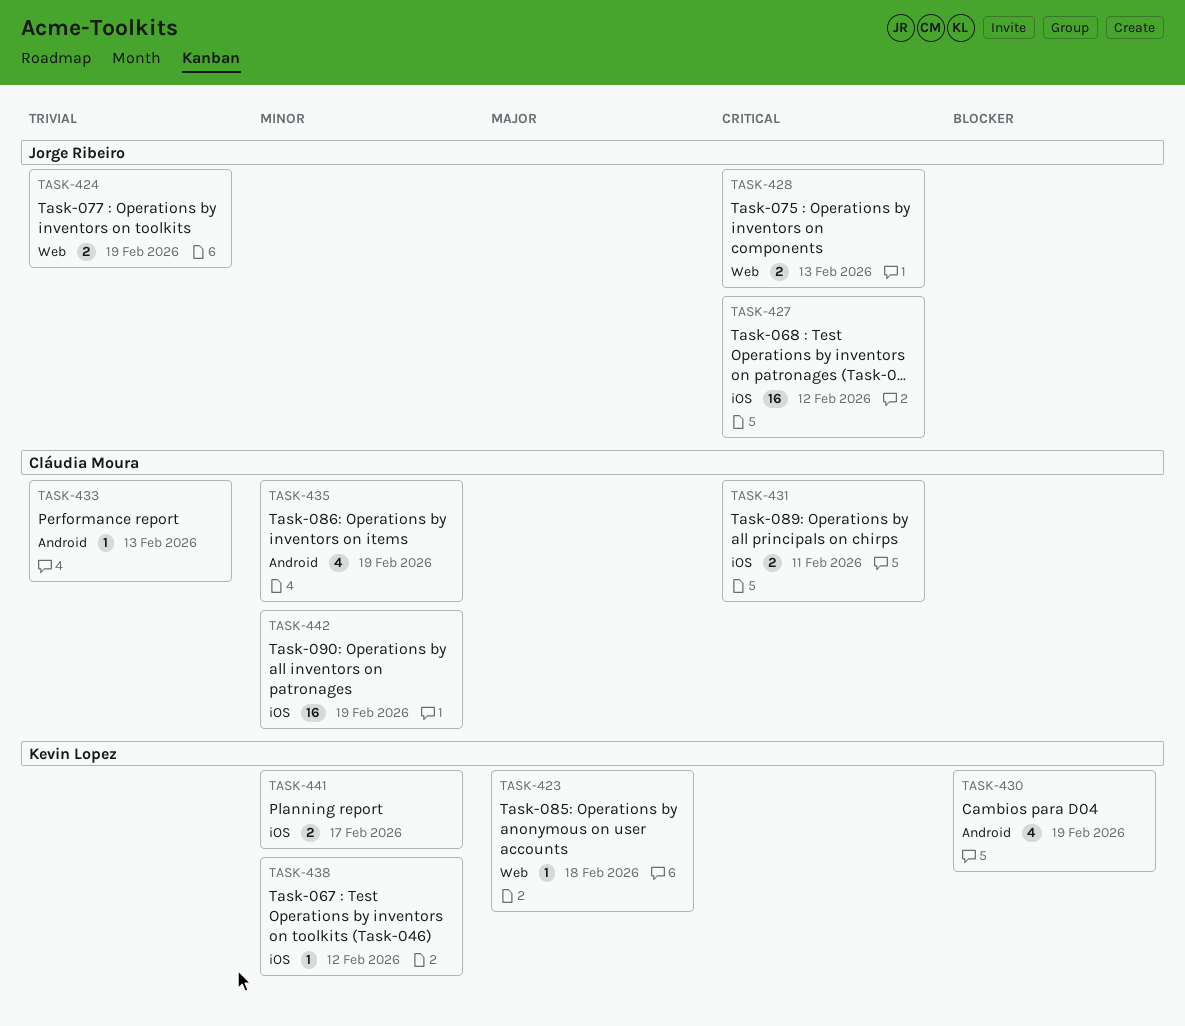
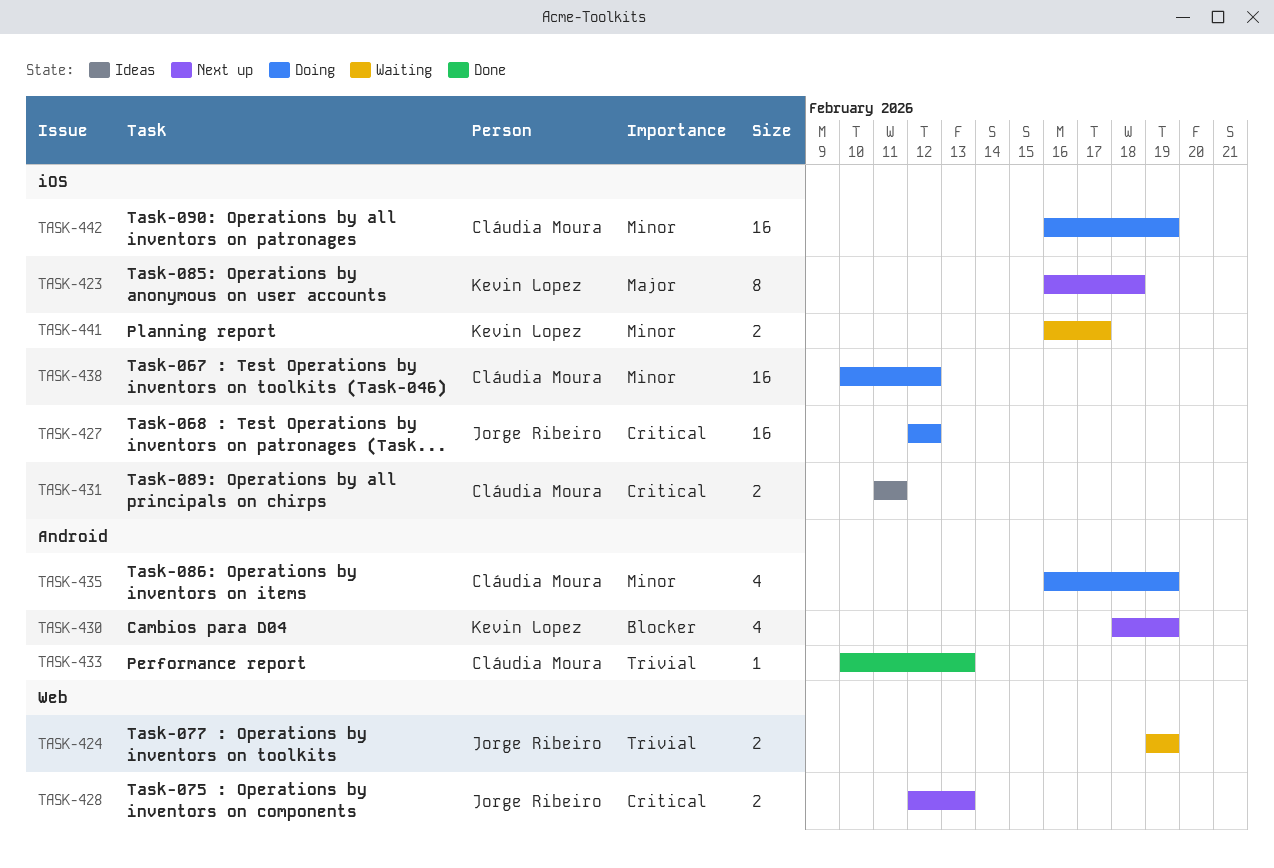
TASK-423, label: Web -> iOS
TASK-423, estimate: 1 -> 8
TASK-438, owner: Kevin Lopez -> Cláudia Moura
TASK-438, estimate: 1 -> 16

